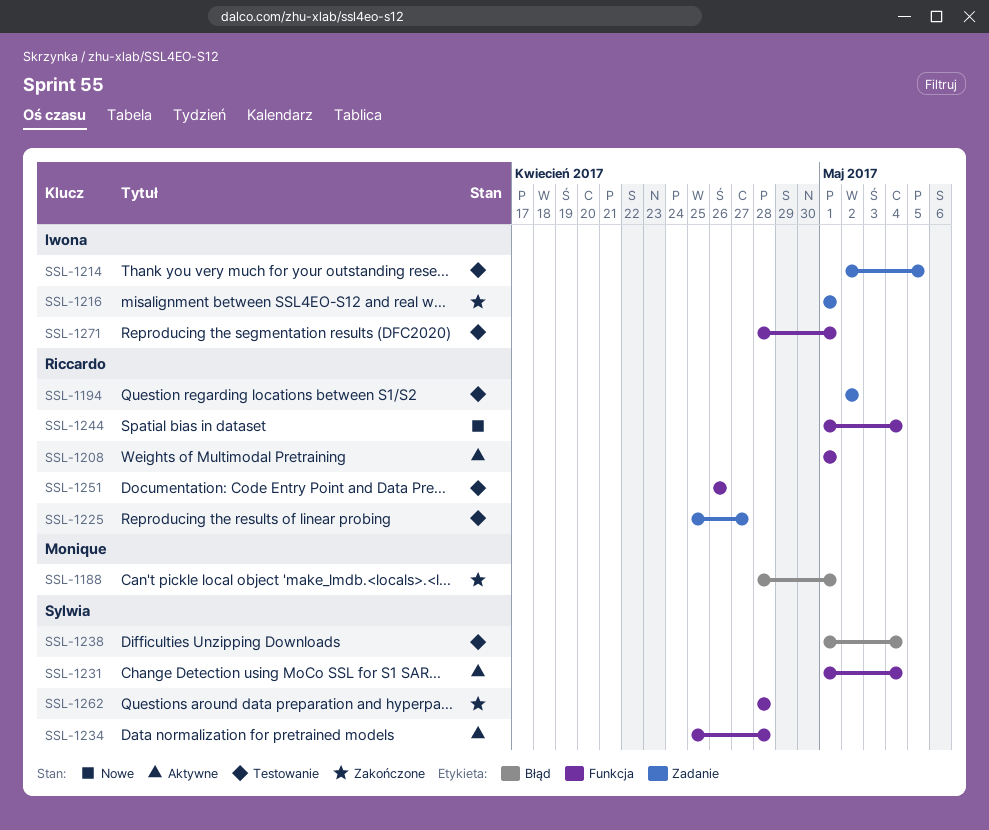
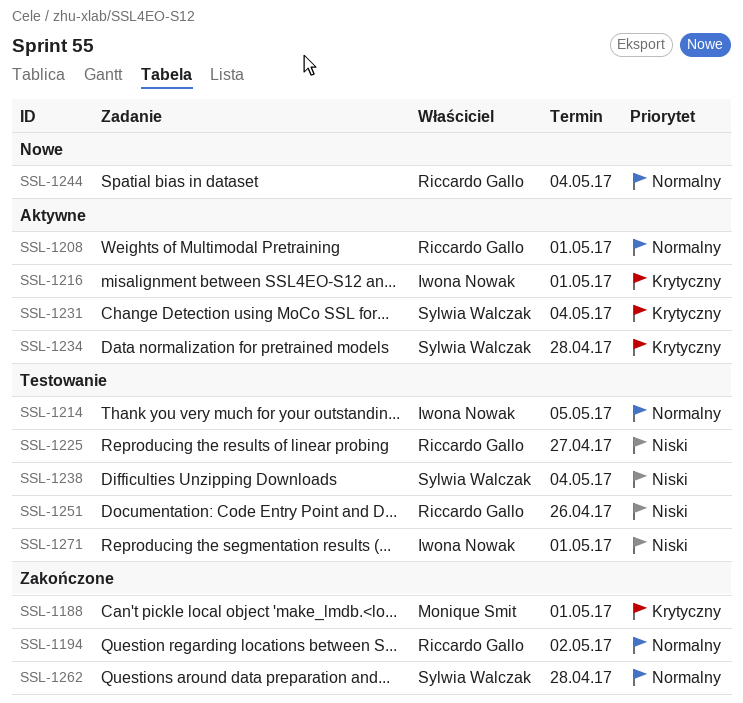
SSL-1194, status: Testowanie -> Zakończone
SSL-1216, status: Zakończone -> Aktywne

